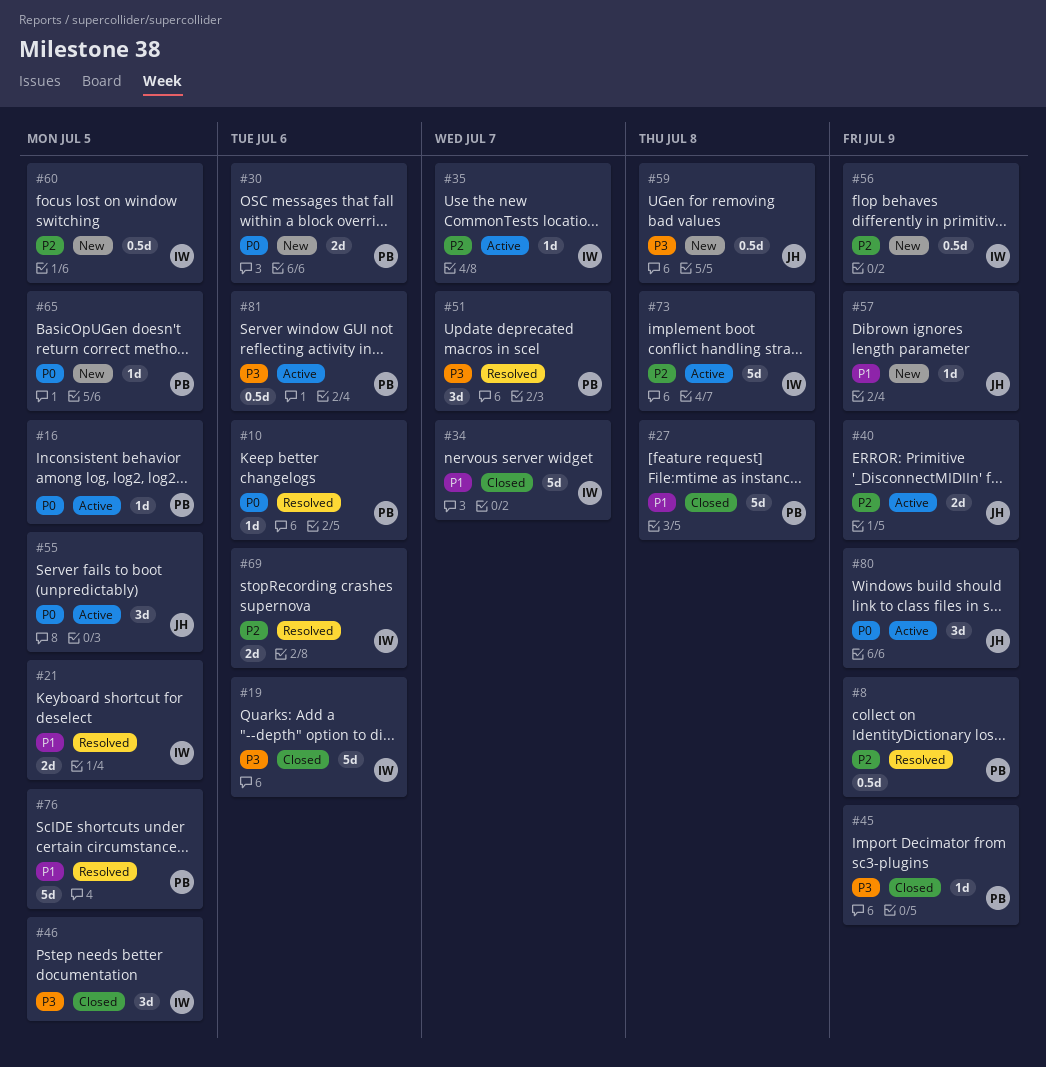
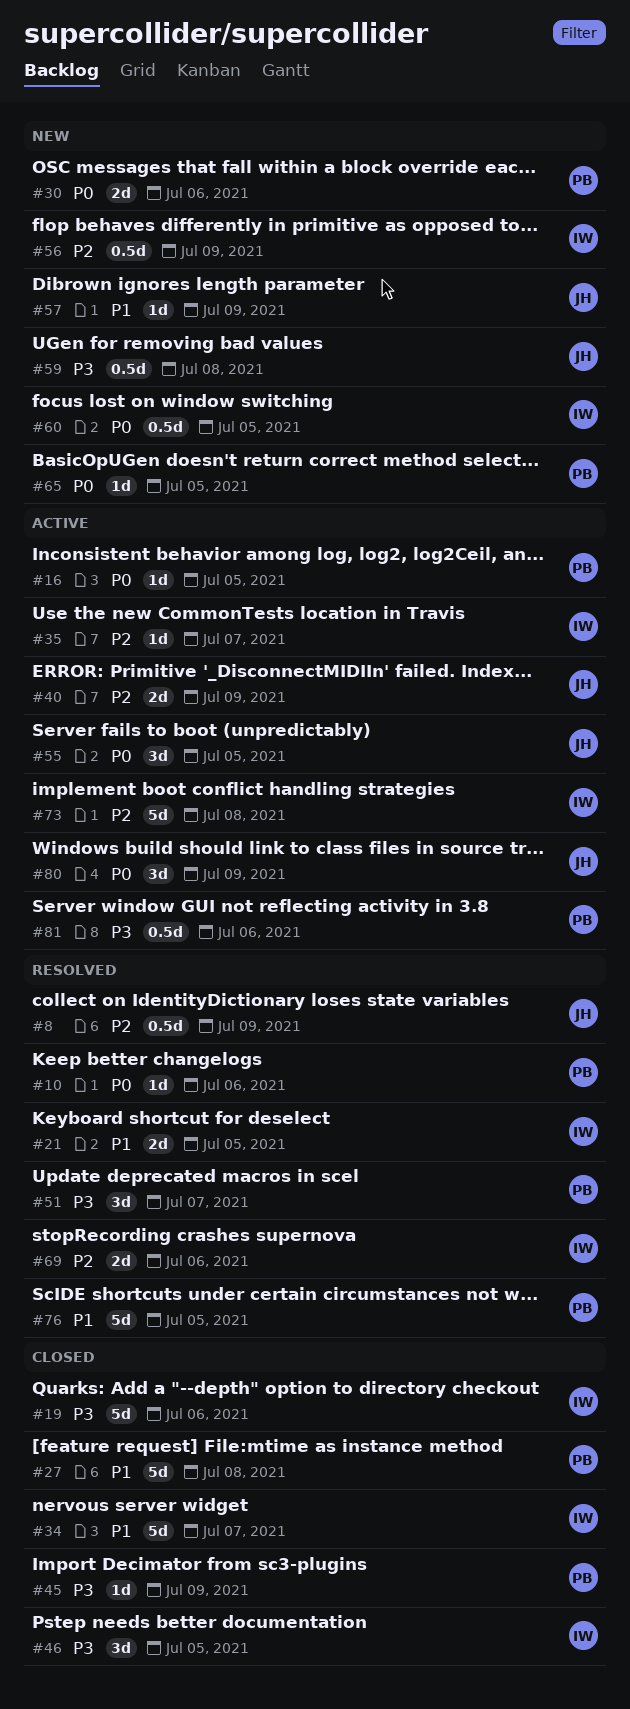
#8, owner: PB -> JH
#60, priority: P2 -> P0

